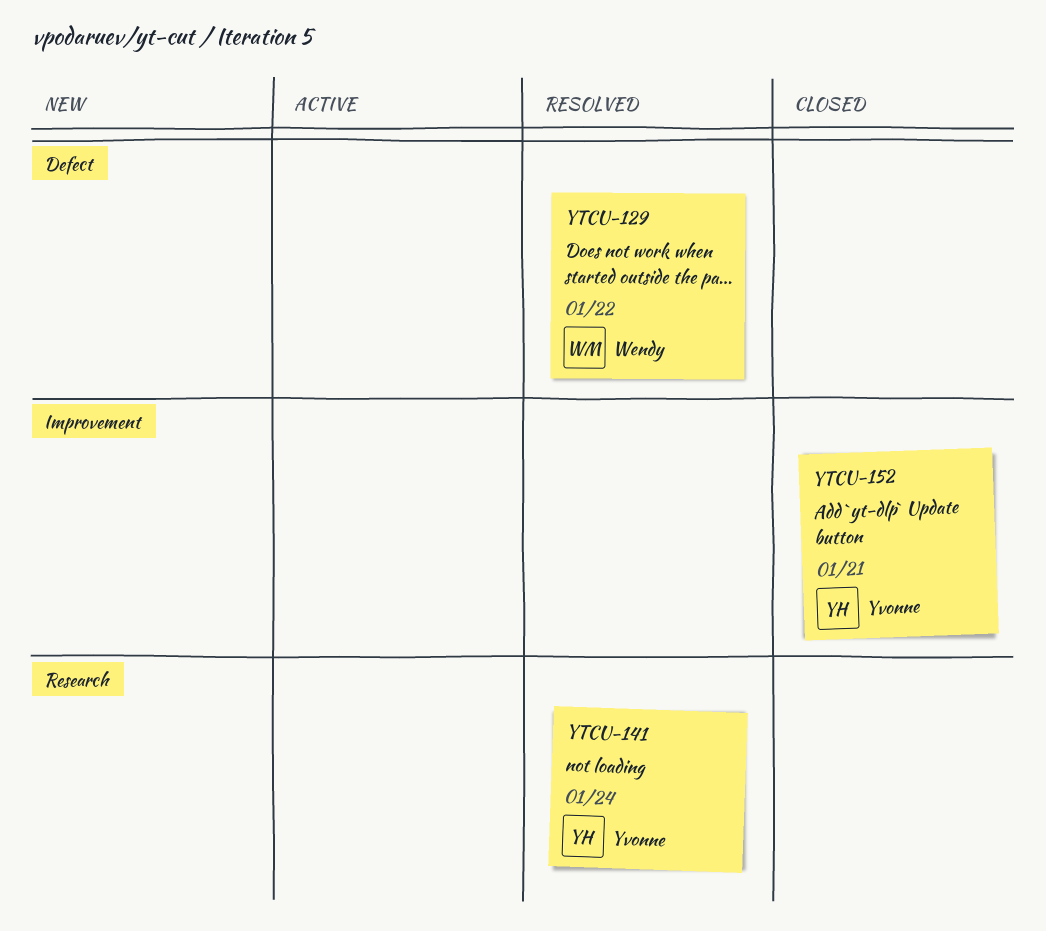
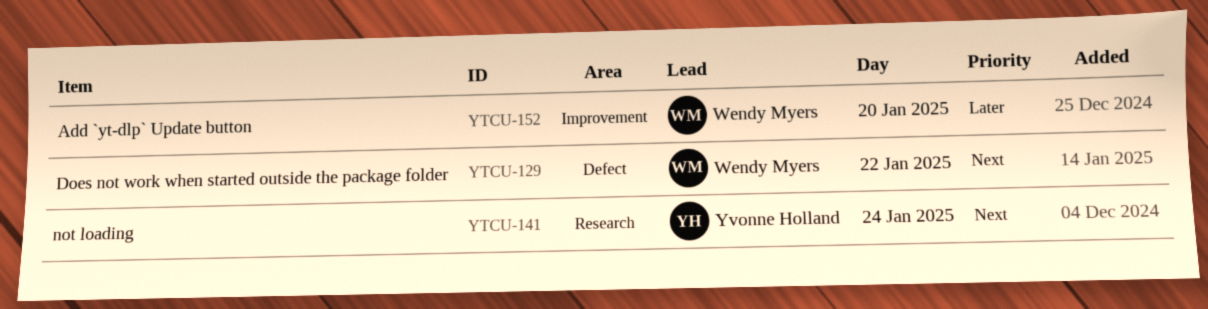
YTCU-152, owner: Yvonne Holland -> Wendy Myers
YTCU-152, day: Jan 21 -> Jan 20

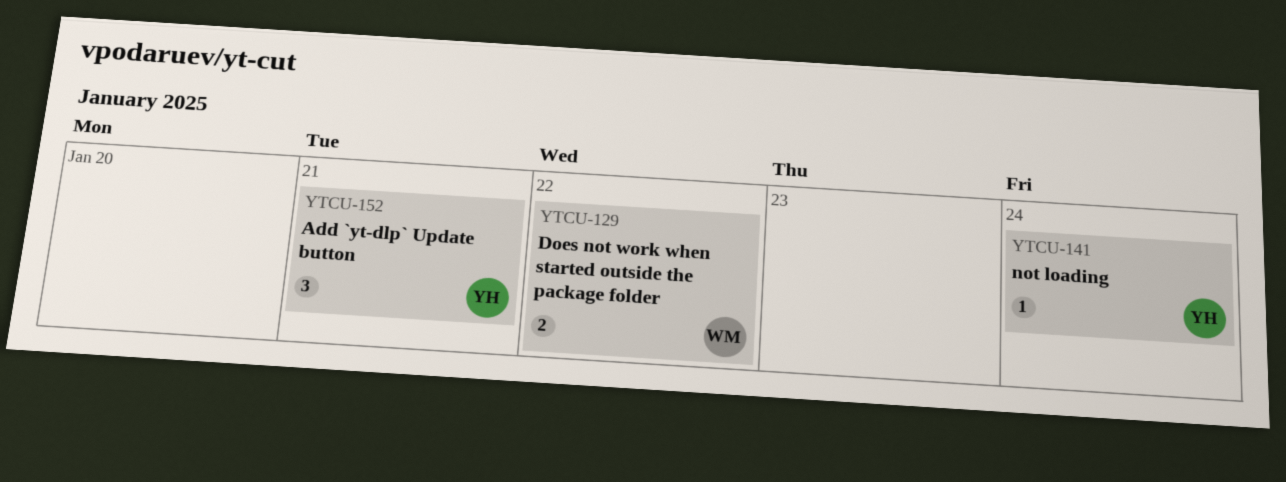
YTCU-152, owner: Wendy Myers -> Yvonne Holland
YTCU-152, day: Jan 20 -> Jan 21

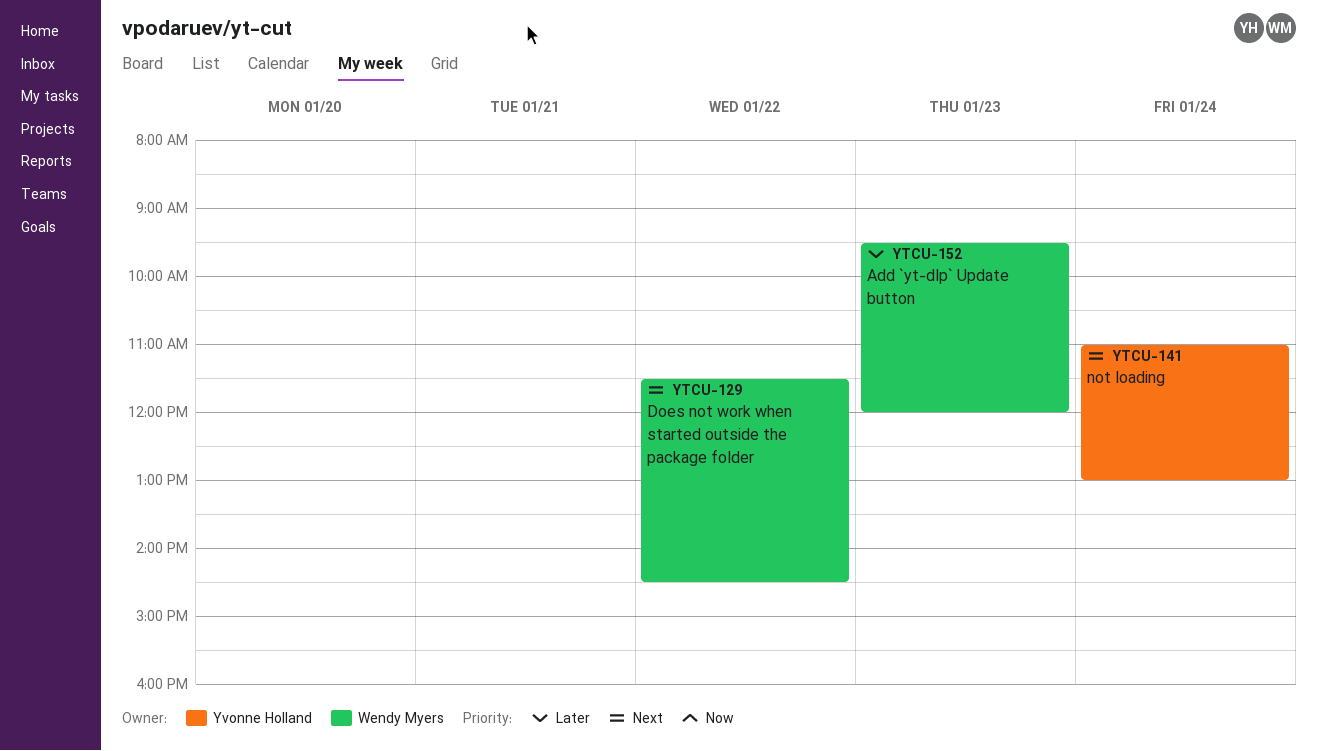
YTCU-152, owner: Yvonne Holland -> Wendy Myers
YTCU-152, day: Jan 21 -> Jan 23

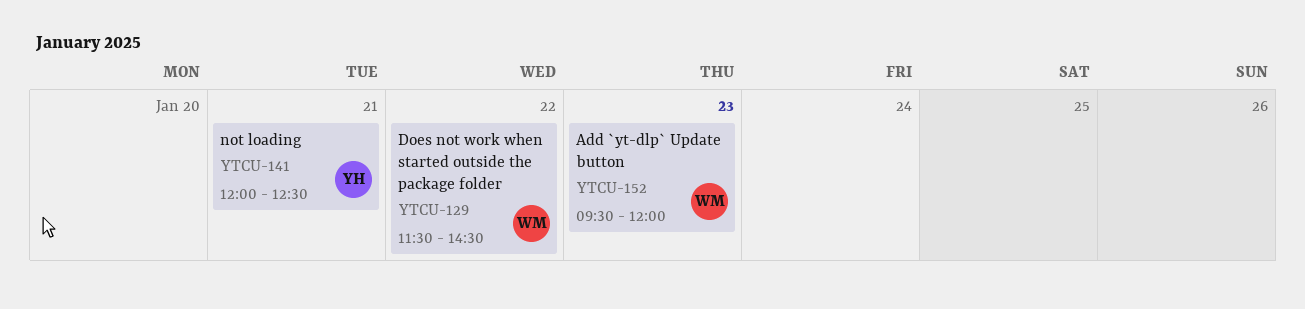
YTCU-141, day: Jan 24 -> Jan 21
YTCU-141, begins: 11:00 -> 12:00
YTCU-141, ends: 13:00 -> 12:30

